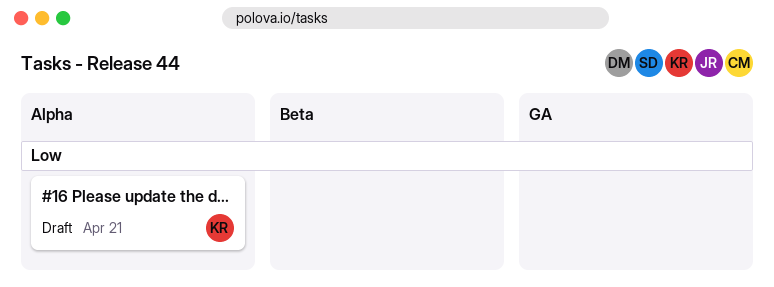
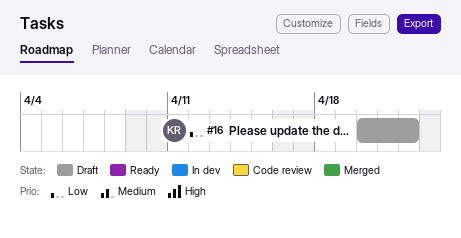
#16, due: Apr 21 -> Apr 22

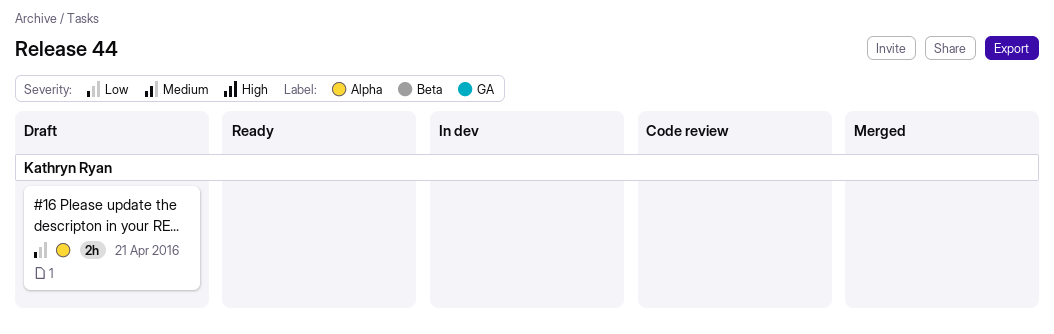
#16, due: Apr 22 -> Apr 21

